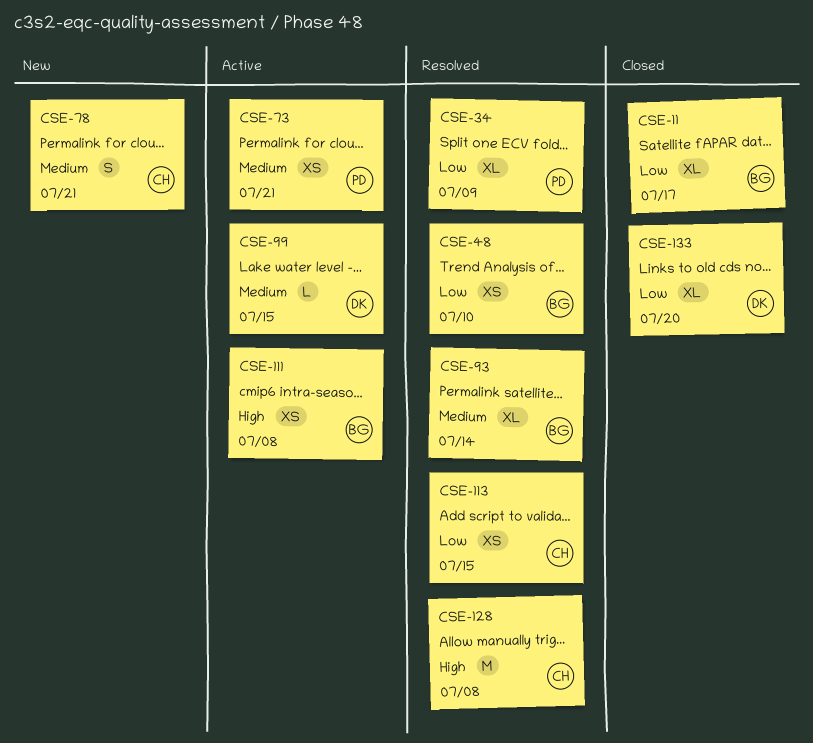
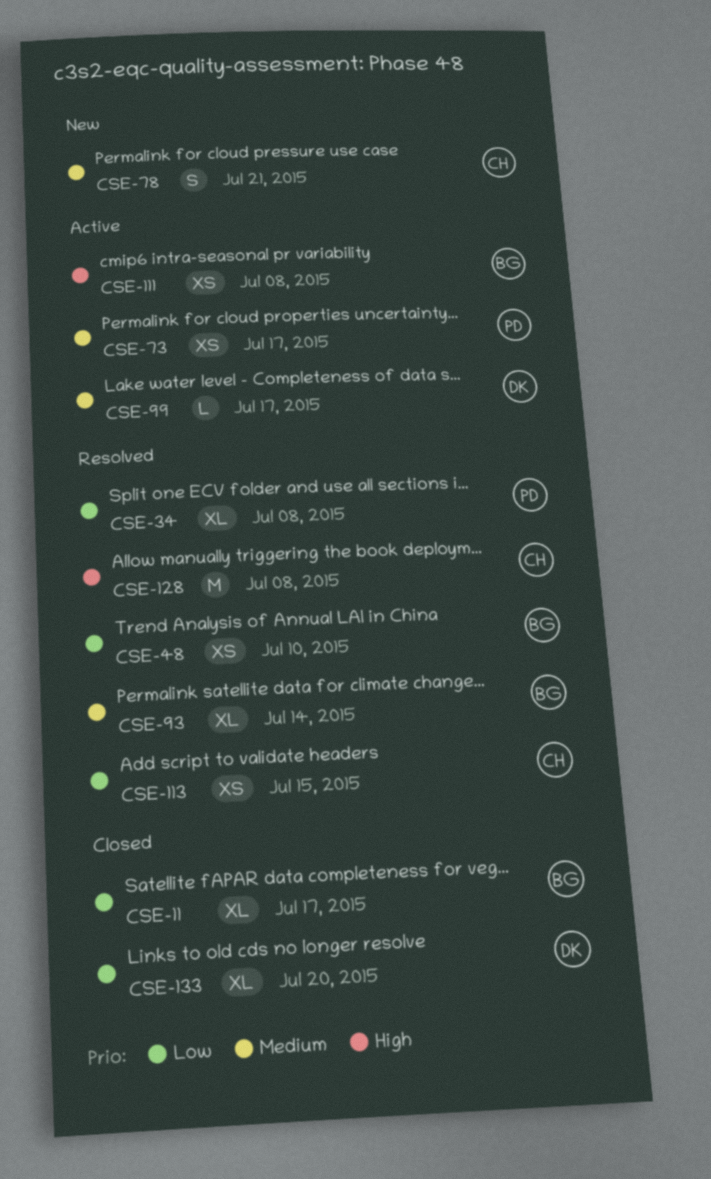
CSE-34, due: Jul 9 -> Jul 8
CSE-73, due: Jul 21 -> Jul 17
CSE-99, due: Jul 15 -> Jul 17

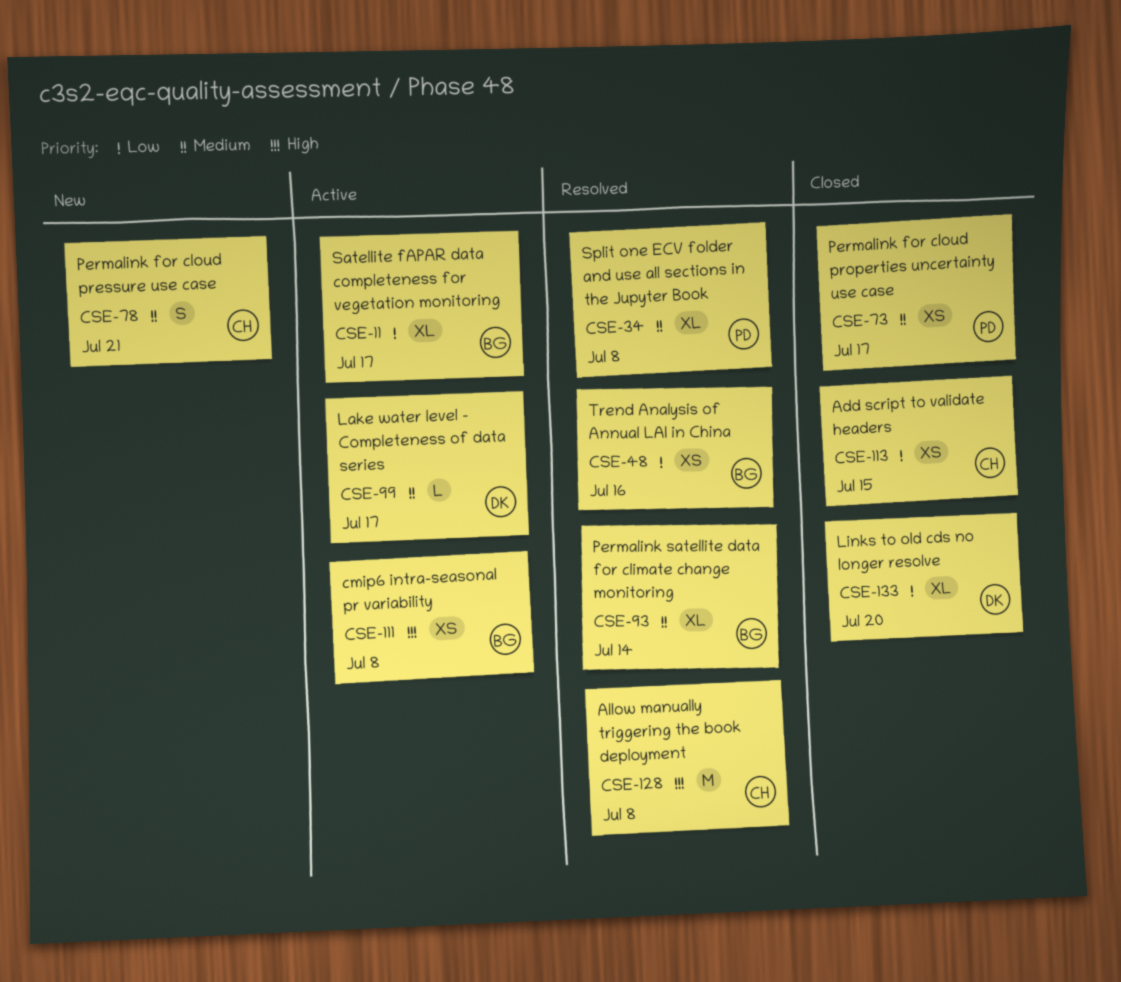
CSE-11, status: Closed -> Active
CSE-34, priority: Low -> Medium
CSE-48, due: Jul 10 -> Jul 16
CSE-73, status: Active -> Closed
CSE-113, status: Resolved -> Closed

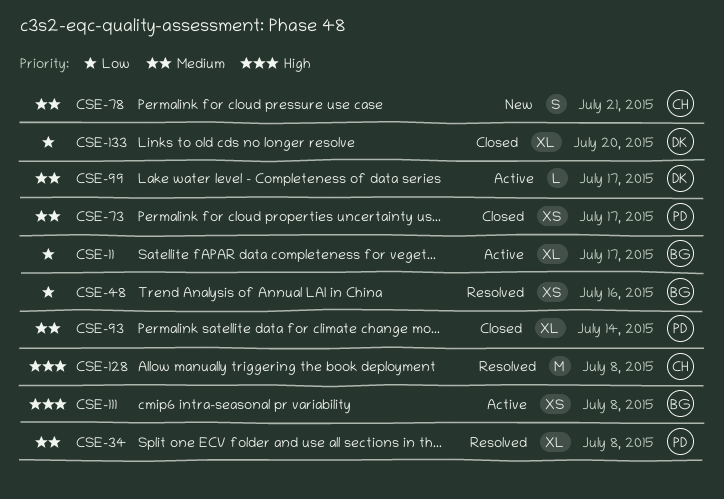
CSE-93, status: Resolved -> Closed
CSE-93, owner: BG -> PD
CSE-113: present -> none

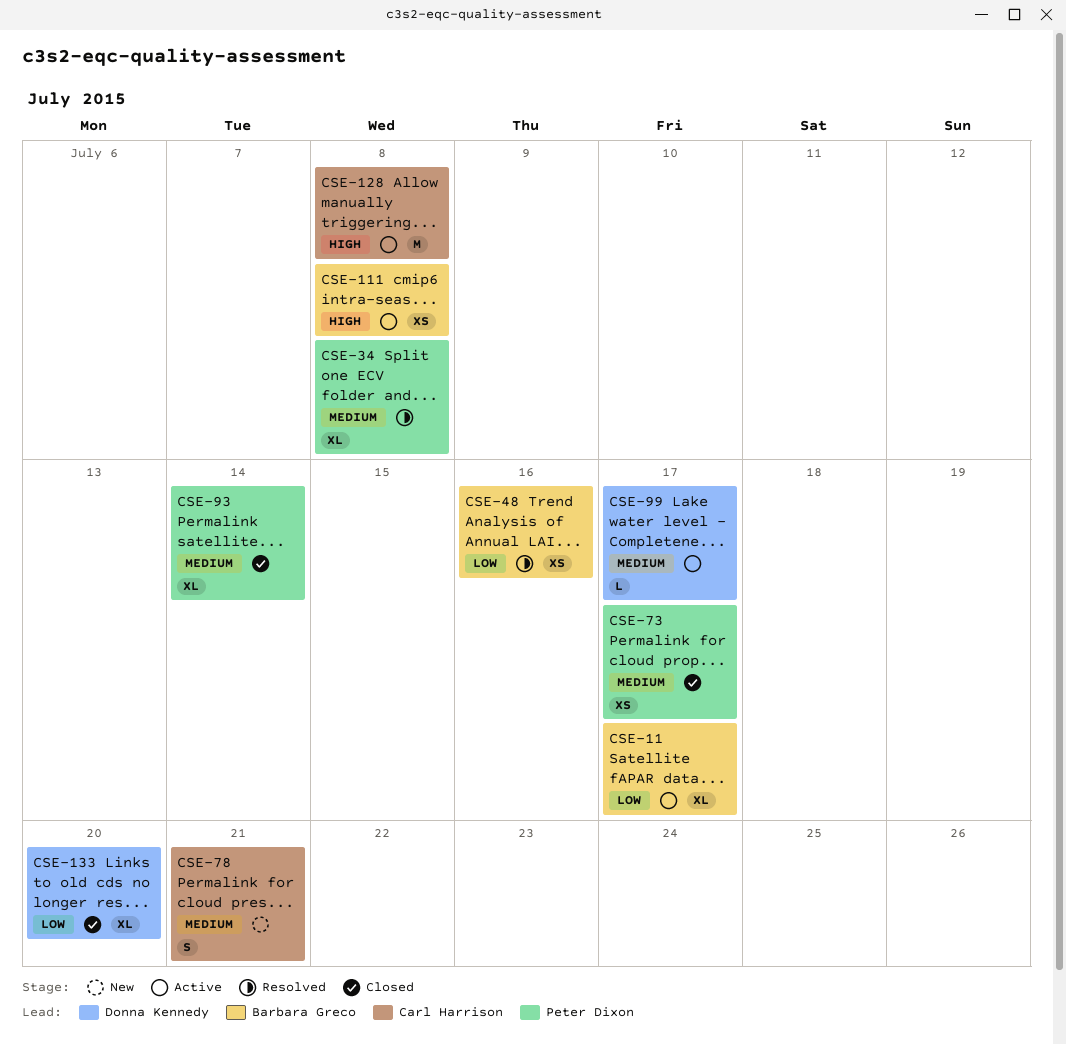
CSE-128, status: Resolved -> Active

